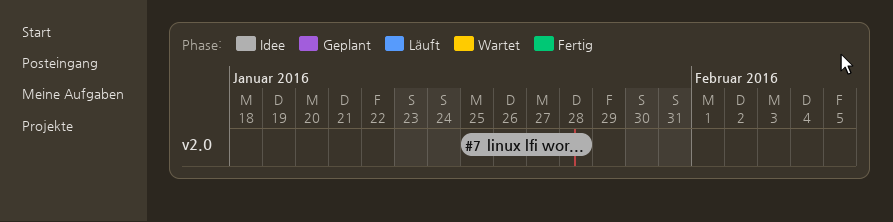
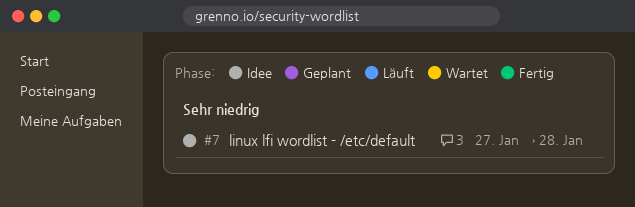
#7, start: Jan 25 -> Jan 27

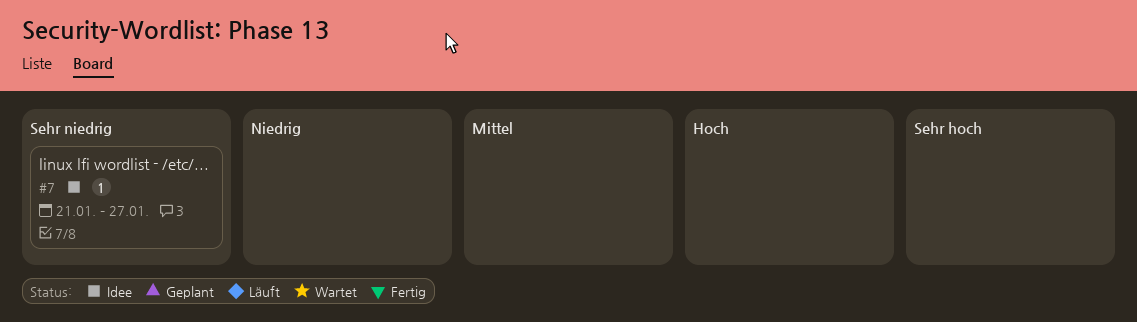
#7, start: Jan 27 -> Jan 21
#7, due: Jan 28 -> Jan 27

